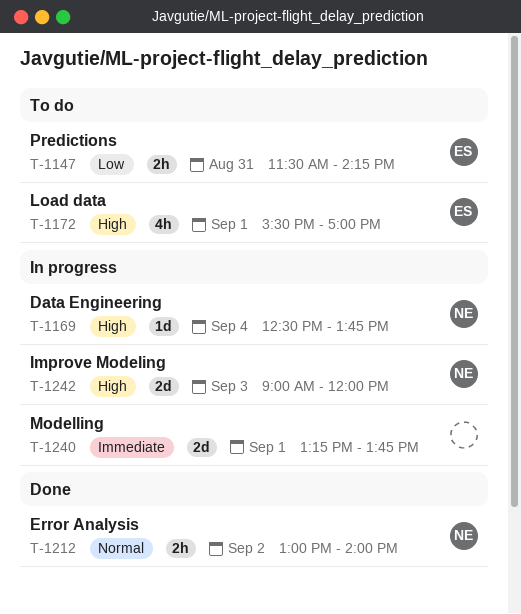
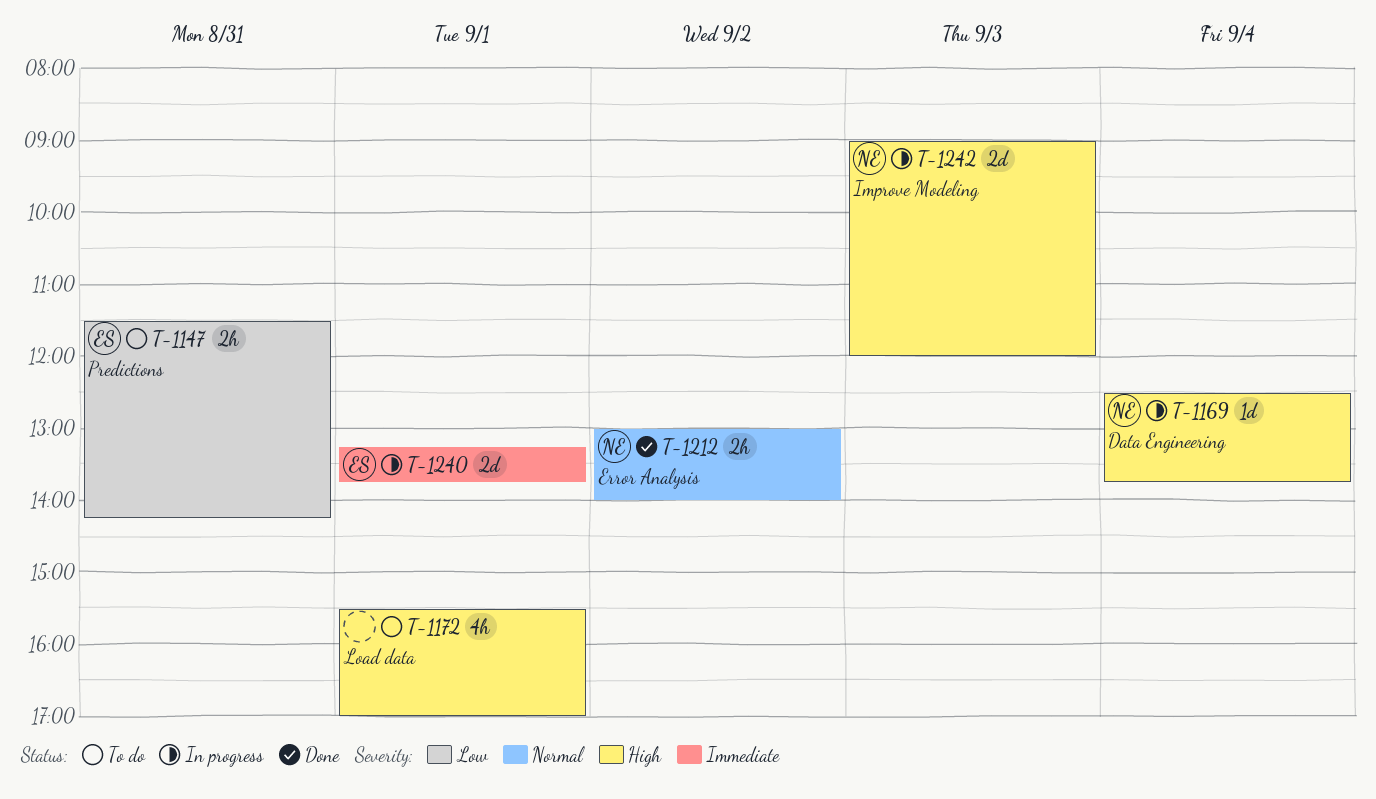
T-1172, owner: ES -> none
T-1240, owner: none -> ES

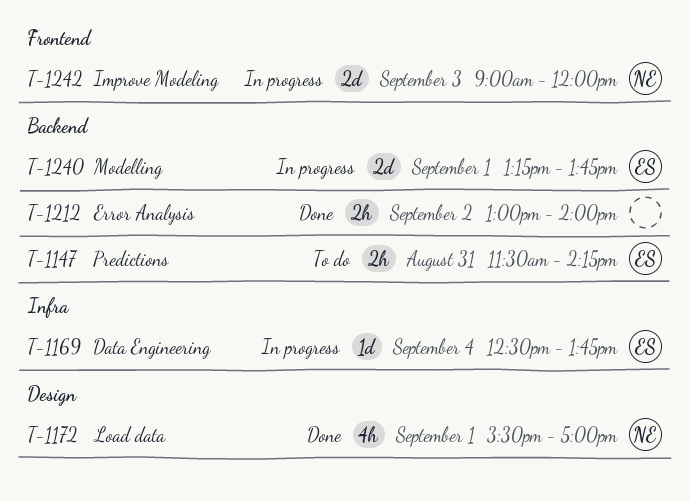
T-1169, owner: NE -> ES
T-1172, status: To do -> Done
T-1172, owner: none -> NE
T-1212, owner: NE -> none

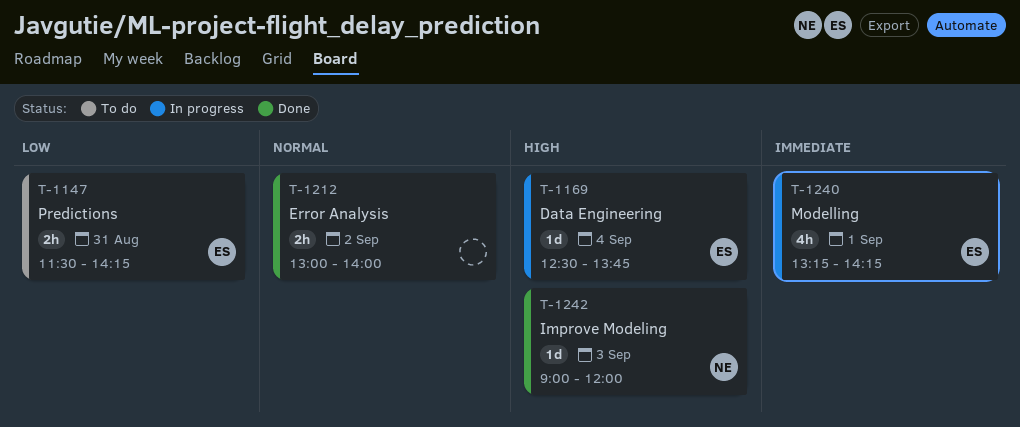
T-1172: present -> none
T-1240, estimate: 2d -> 4h
T-1240, ends: 13:45 -> 14:15
T-1242, status: In progress -> Done
T-1242, estimate: 2d -> 1d

